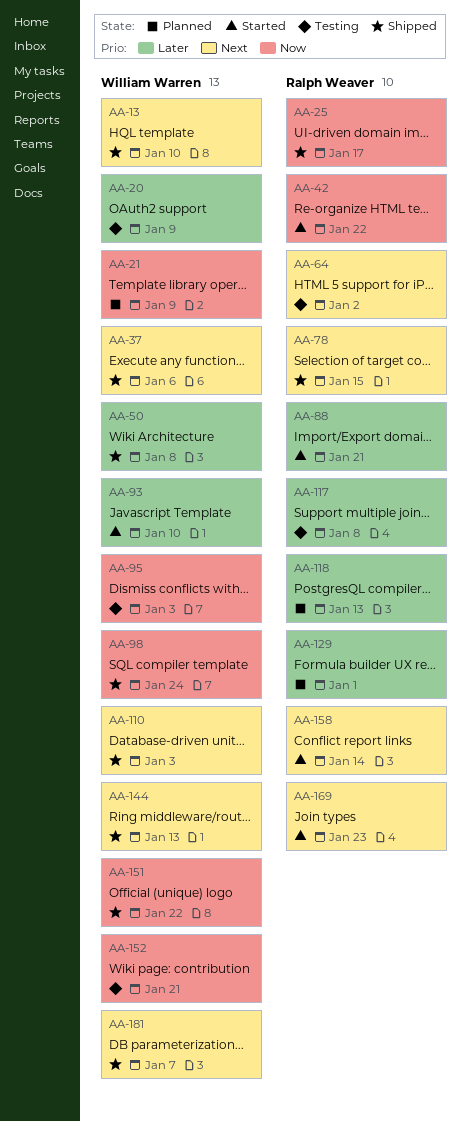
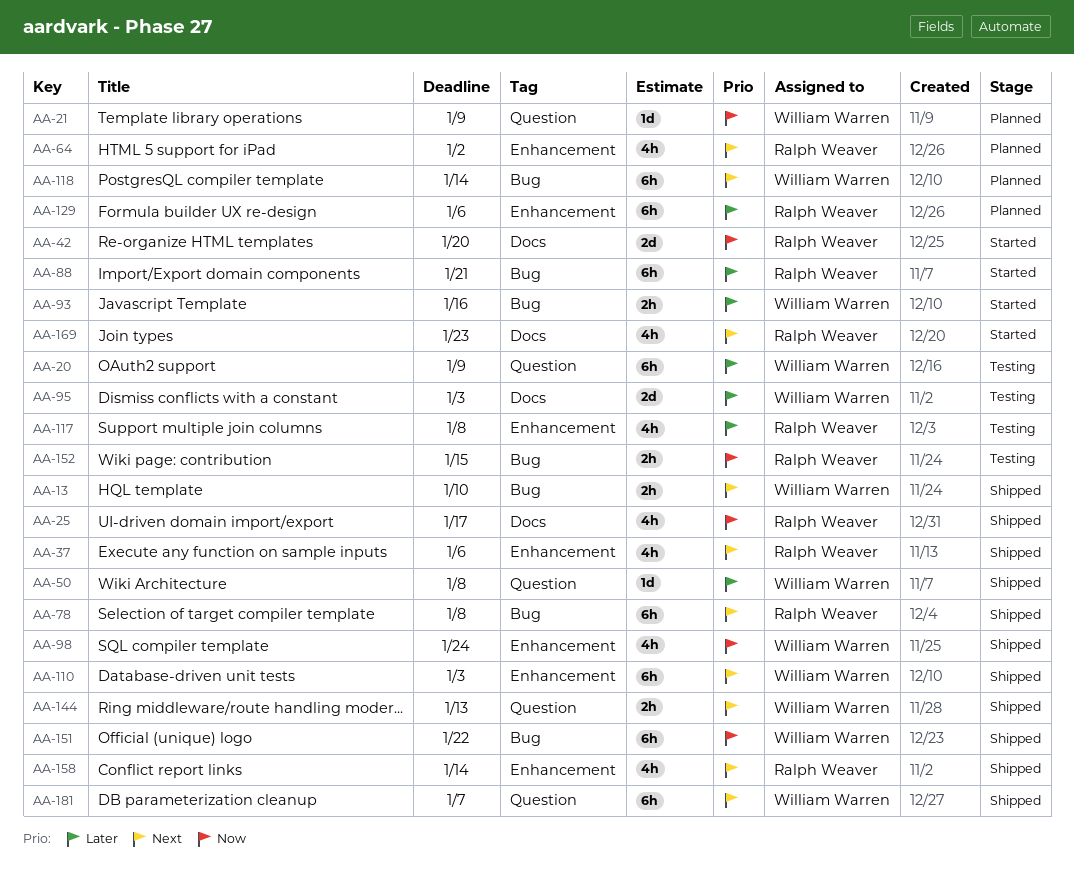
AA-37, owner: William Warren -> Ralph Weaver
AA-42, due: Jan 22 -> Jan 20
AA-64, status: Testing -> Planned
AA-78, due: Jan 15 -> Jan 8
AA-93, due: Jan 10 -> Jan 16
AA-95, priority: Now -> Later
AA-118, owner: Ralph Weaver -> William Warren
AA-118, priority: Later -> Next
AA-118, due: Jan 13 -> Jan 14
AA-129, due: Jan 1 -> Jan 6
AA-152, owner: William Warren -> Ralph Weaver
AA-152, due: Jan 21 -> Jan 15
AA-158, status: Started -> Shipped

